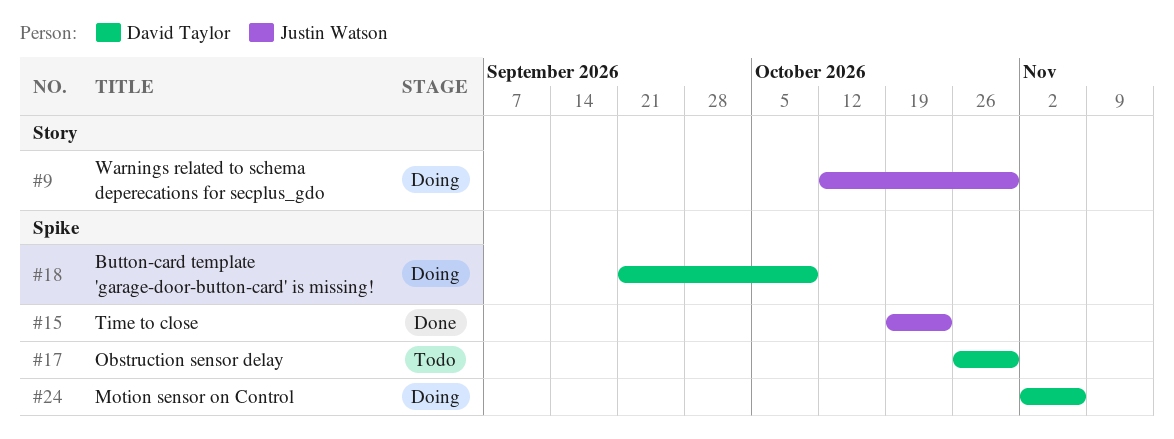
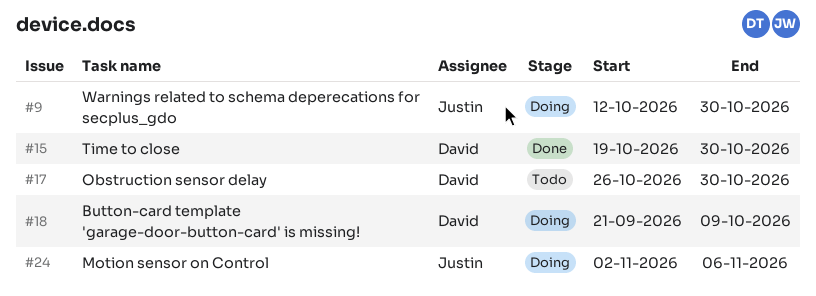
#15, owner: Justin Watson -> David Taylor
#15, due: Oct 23 -> Oct 30
#24, owner: David Taylor -> Justin Watson

